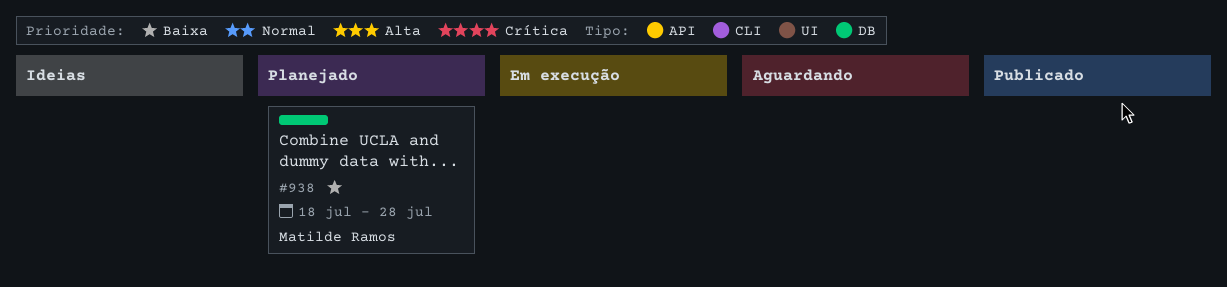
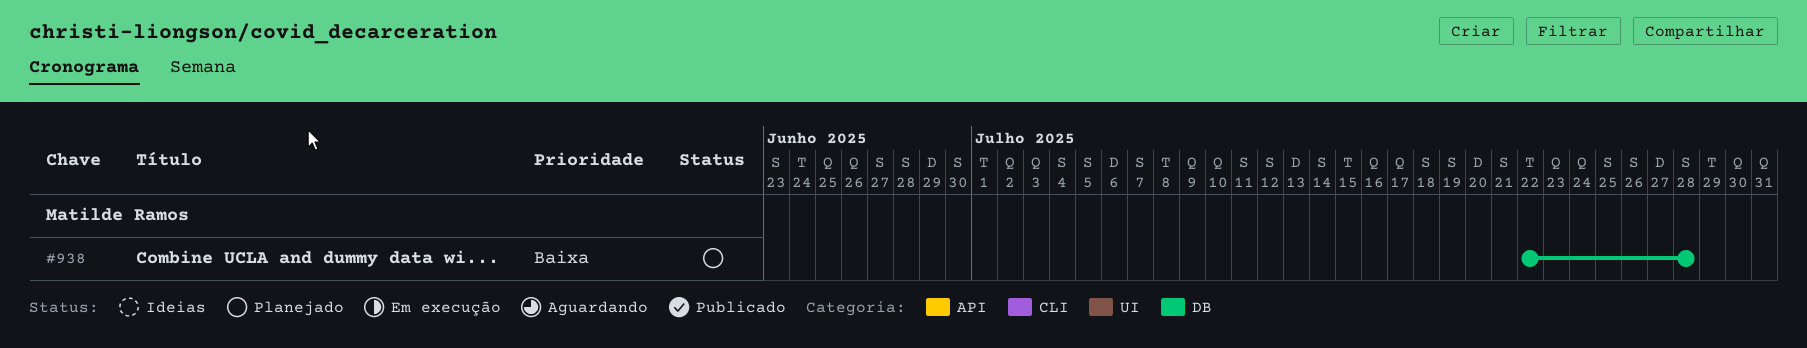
#938, start: Jul 18 -> Jul 22

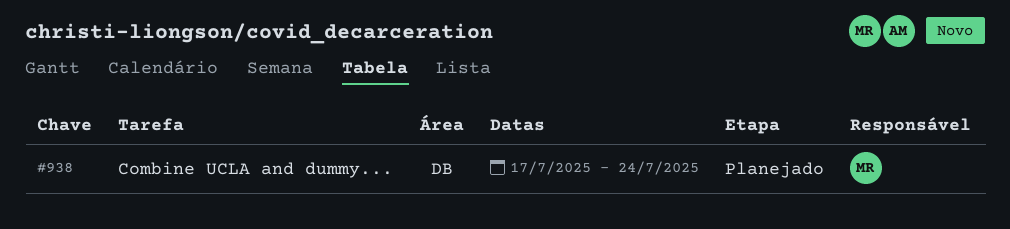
#938, start: Jul 22 -> Jul 17
#938, due: Jul 28 -> Jul 24

